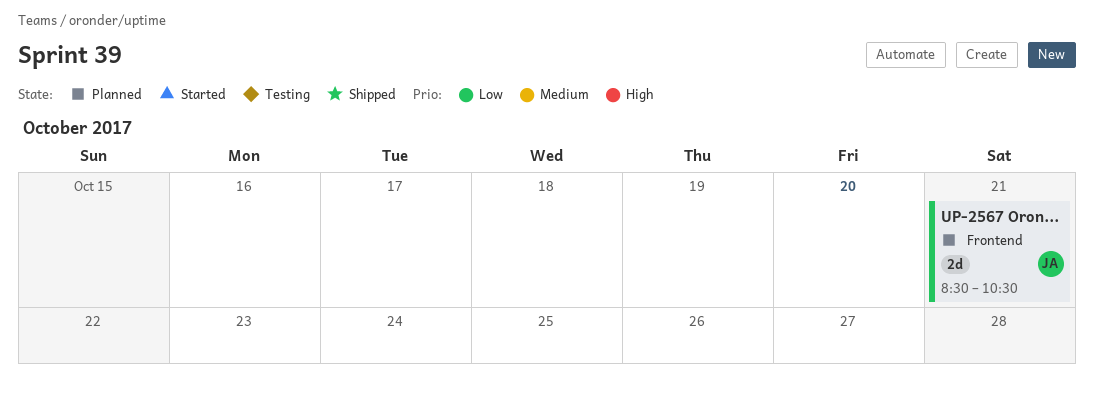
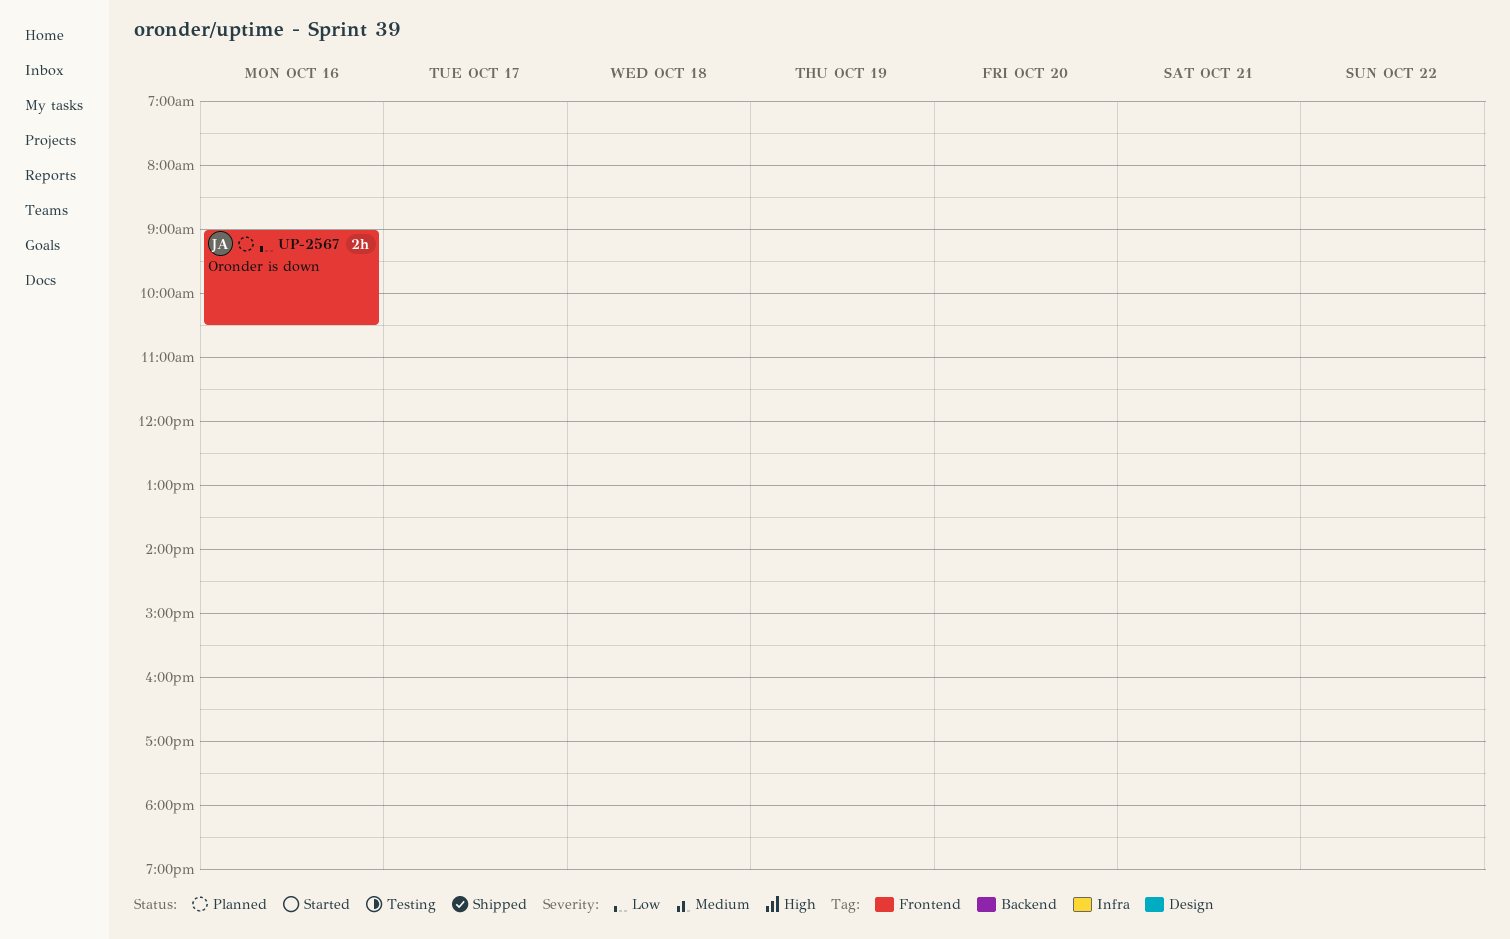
UP-2567, estimate: 2d -> 2h
UP-2567, day: Oct 21 -> Oct 16
UP-2567, begins: 08:30 -> 09:00

